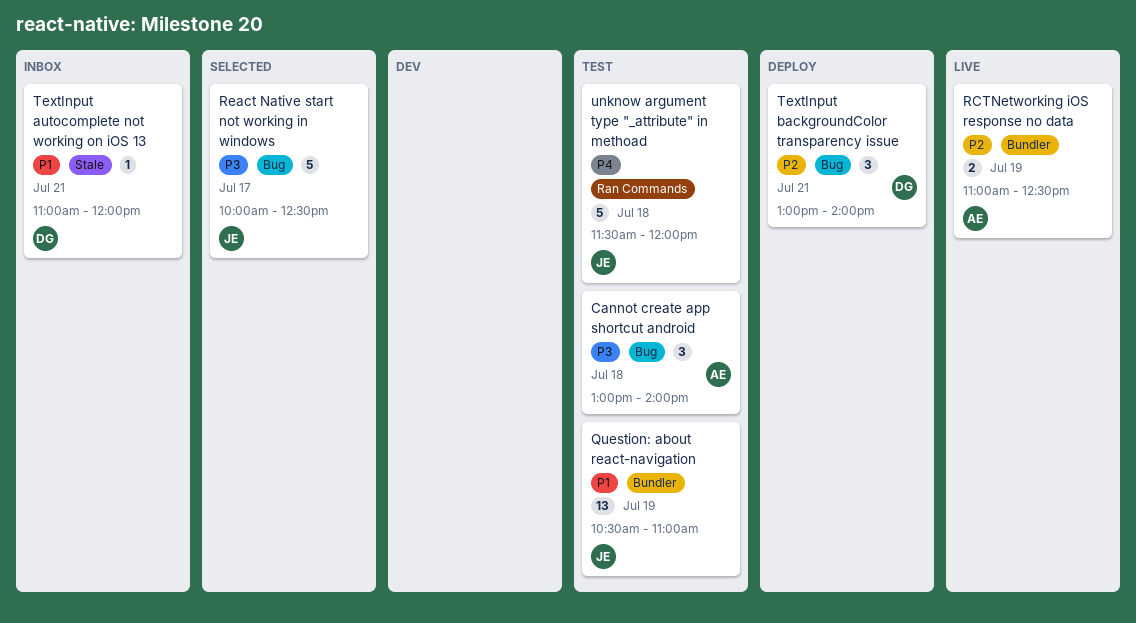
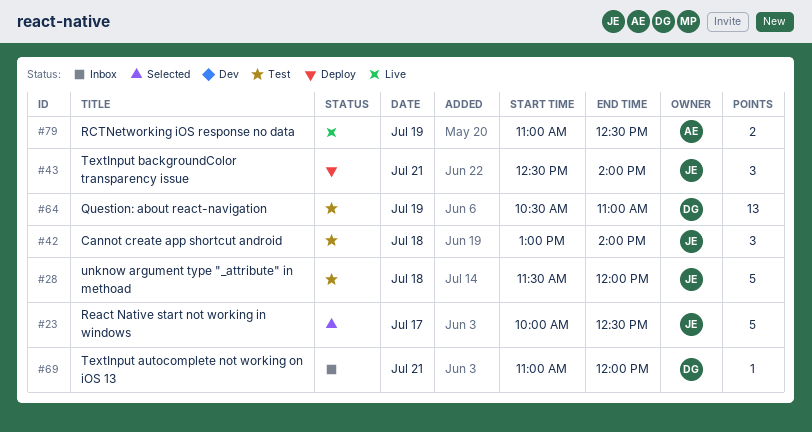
Cannot create app shortcut android, owner: AE -> JE
Question: about react-navigation, owner: JE -> DG
TextInput backgroundColor transparency issue, owner: DG -> JE
TextInput backgroundColor transparency issue, begins: 13:00 -> 12:30

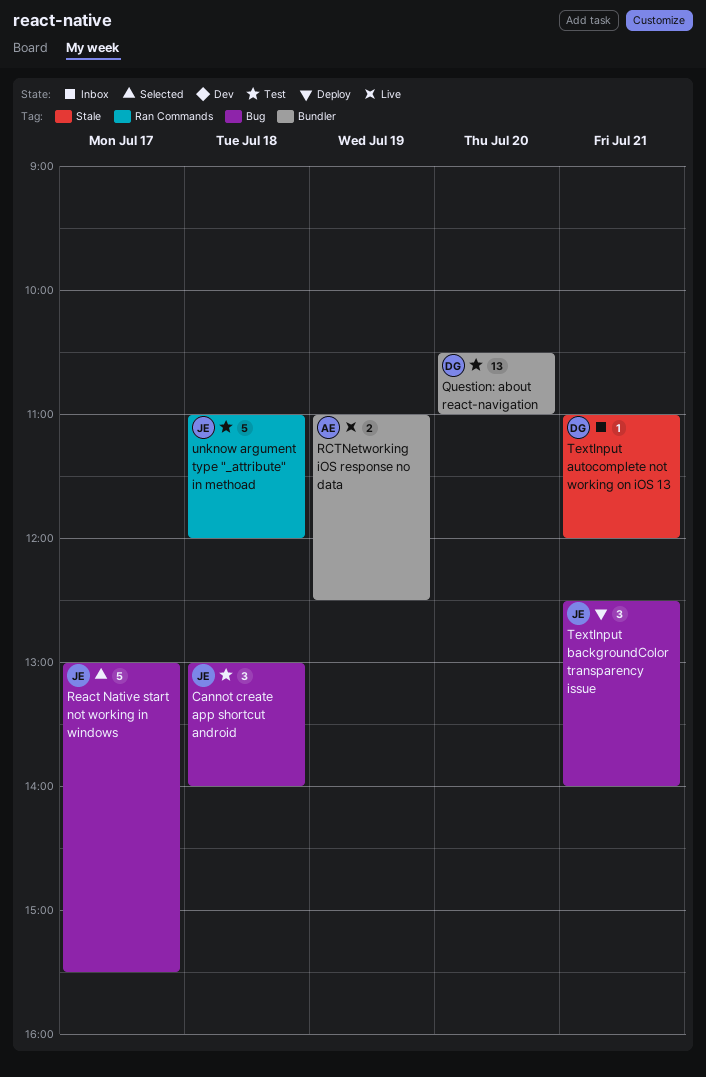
Question: about react-navigation, day: Jul 19 -> Jul 20
React Native start not working in windows, begins: 10:00 -> 13:00
React Native start not working in windows, ends: 12:30 -> 15:30
unknow argument type "_attribute" in methoad, begins: 11:30 -> 11:00

